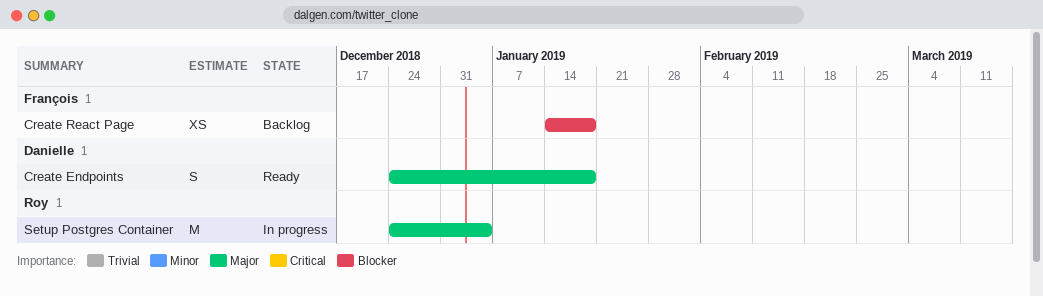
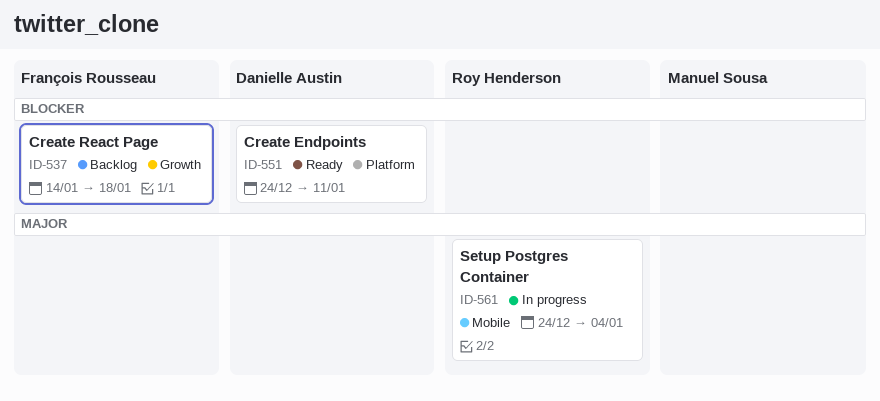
Create Endpoints, priority: Major -> Blocker
Create Endpoints, due: Jan 18 -> Jan 11

